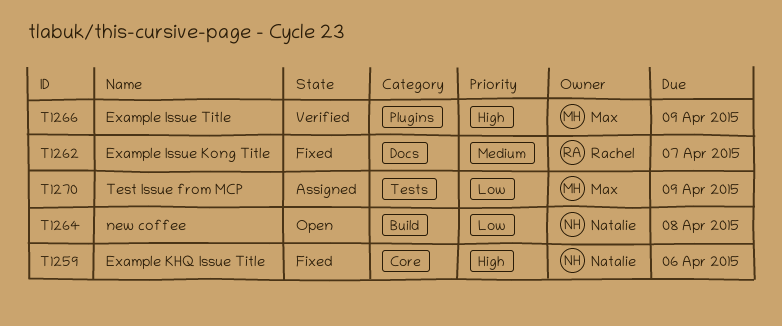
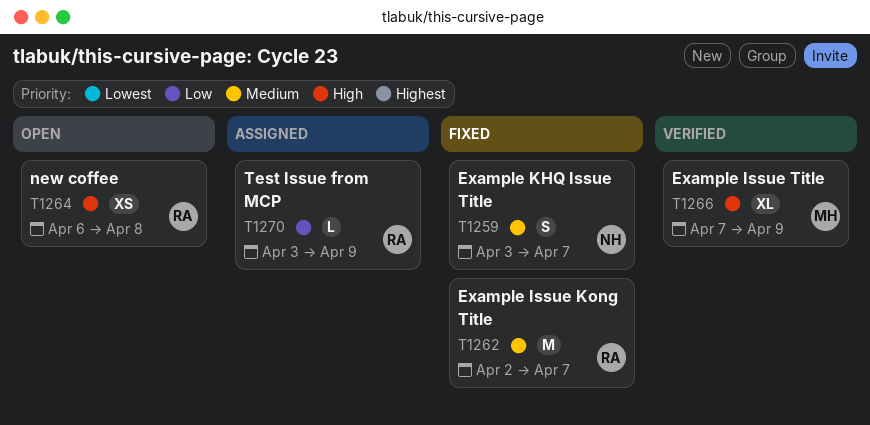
T1259, priority: High -> Medium
T1259, due: Apr 6 -> Apr 7
T1264, owner: Natalie -> Rachel
T1264, priority: Low -> High
T1270, owner: Max -> Rachel

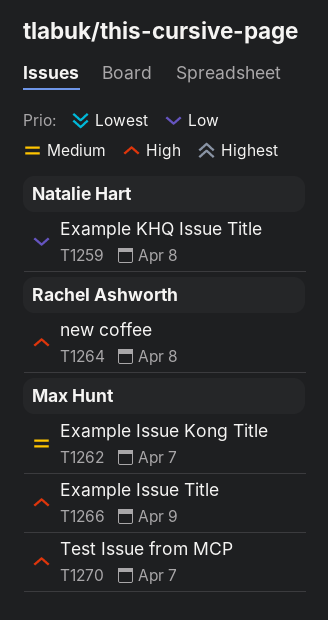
T1259, priority: Medium -> Low
T1259, due: Apr 7 -> Apr 8
T1262, owner: Rachel Ashworth -> Max Hunt
T1270, owner: Rachel Ashworth -> Max Hunt
T1270, priority: Low -> High
T1270, due: Apr 9 -> Apr 7

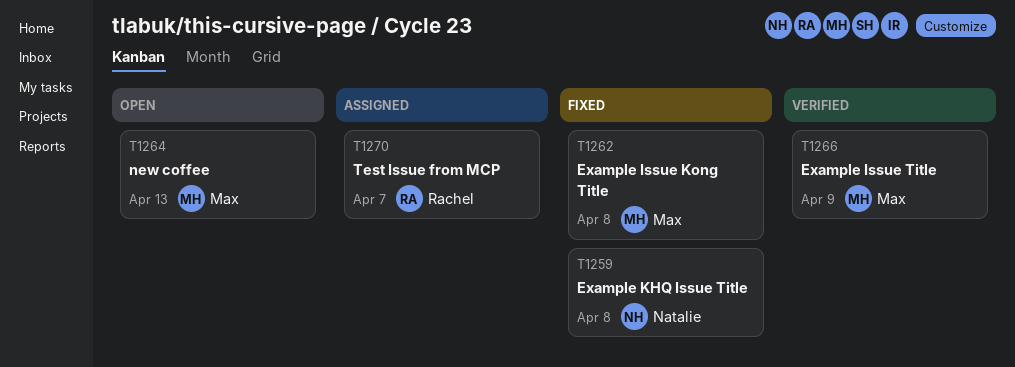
T1262, due: Apr 7 -> Apr 8
T1264, owner: Rachel Ashworth -> Max Hunt
T1264, due: Apr 8 -> Apr 13
T1270, owner: Max Hunt -> Rachel Ashworth

